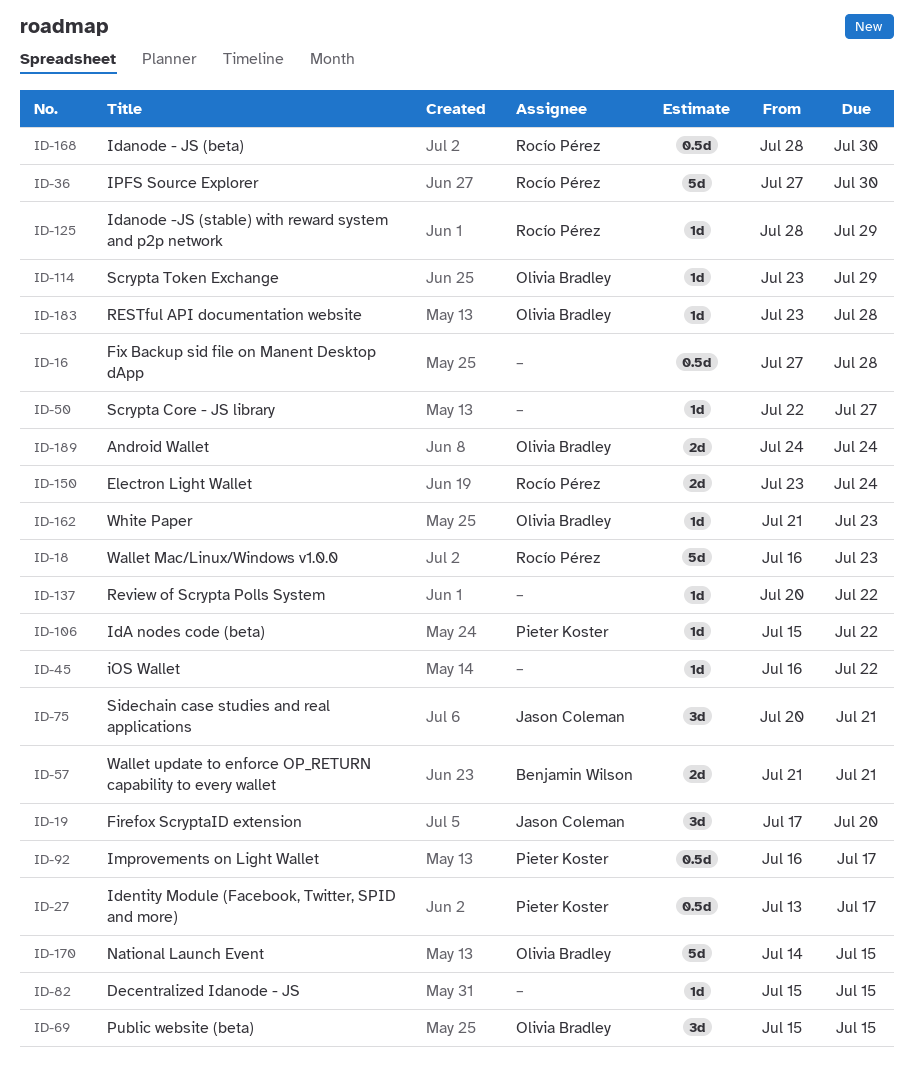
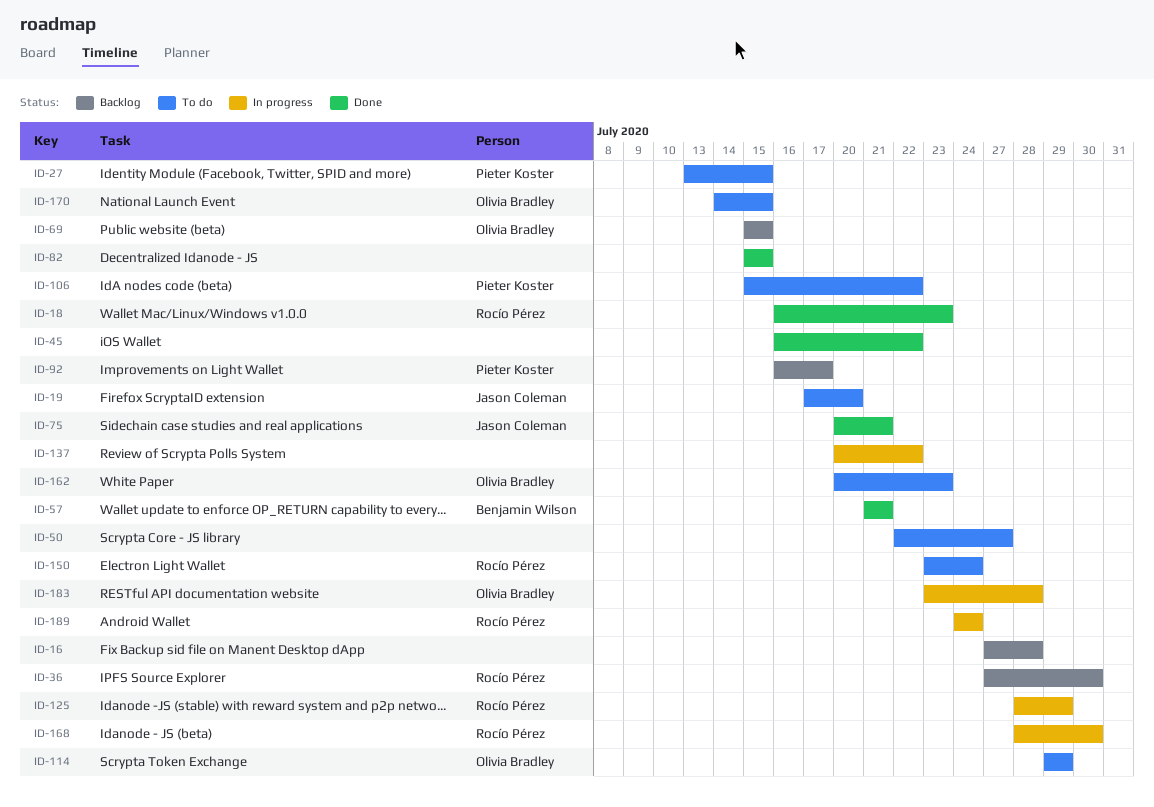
ID-27, due: Jul 17 -> Jul 15
ID-114, start: Jul 23 -> Jul 29
ID-162, start: Jul 21 -> Jul 20
ID-189, owner: Olivia Bradley -> Rocío Pérez

